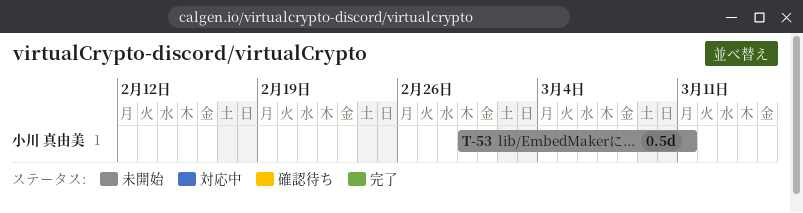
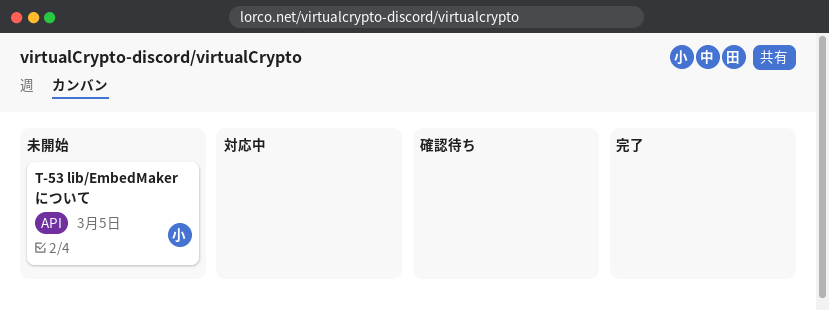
T-53, due: Mar 11 -> Mar 5

